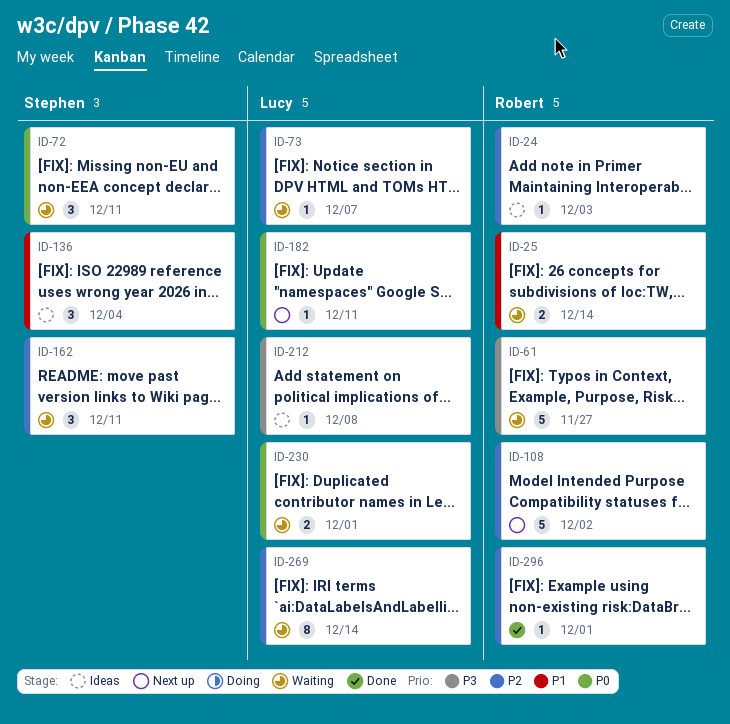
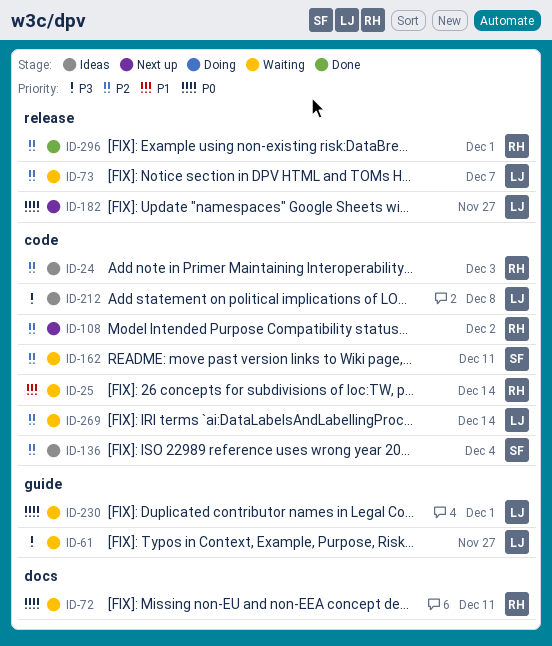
ID-61, owner: Robert -> Lucy
ID-72, owner: Stephen -> Robert
ID-136, priority: P1 -> P2
ID-182, due: Dec 11 -> Nov 27

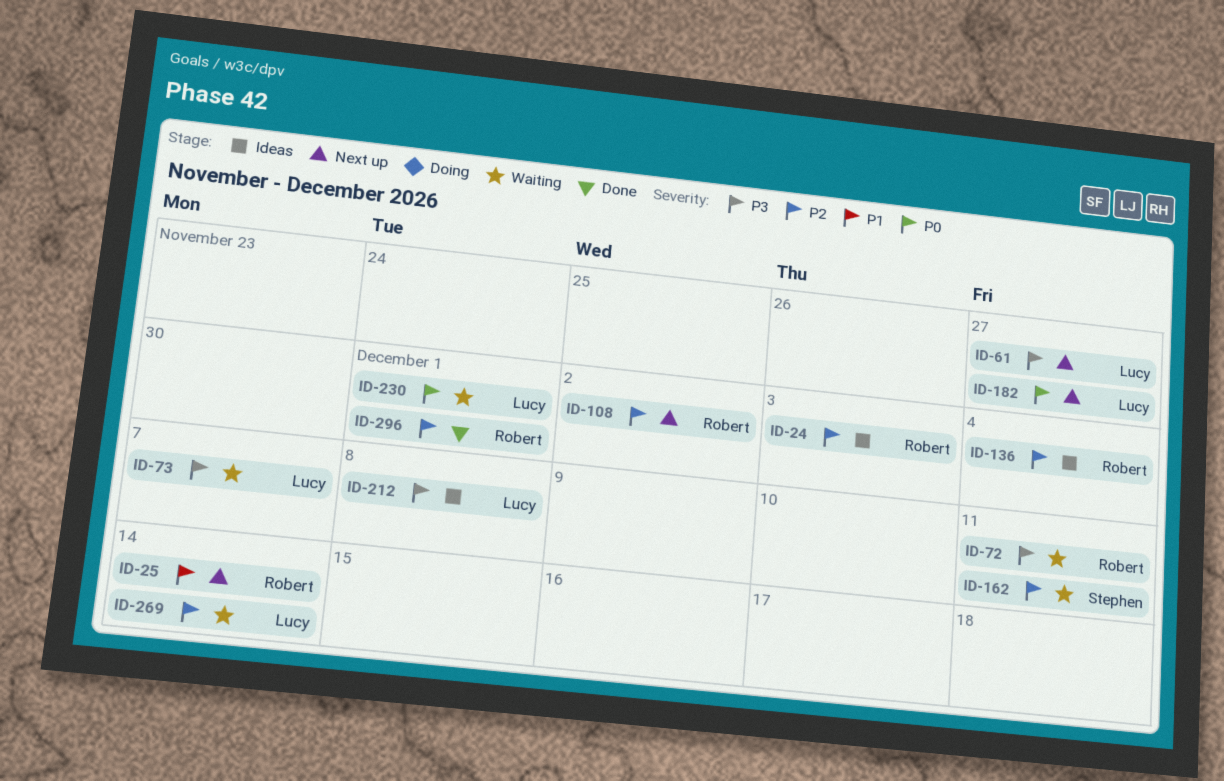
ID-25, status: Waiting -> Next up
ID-61, status: Waiting -> Next up
ID-72, priority: P0 -> P3
ID-73, priority: P2 -> P3
ID-136, owner: Stephen -> Robert

